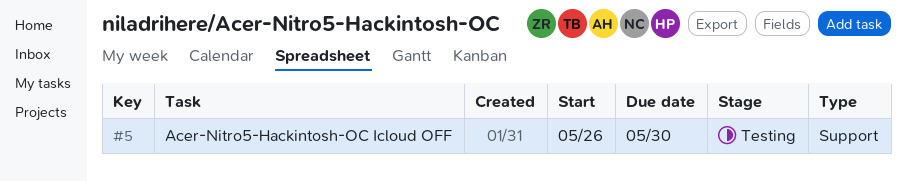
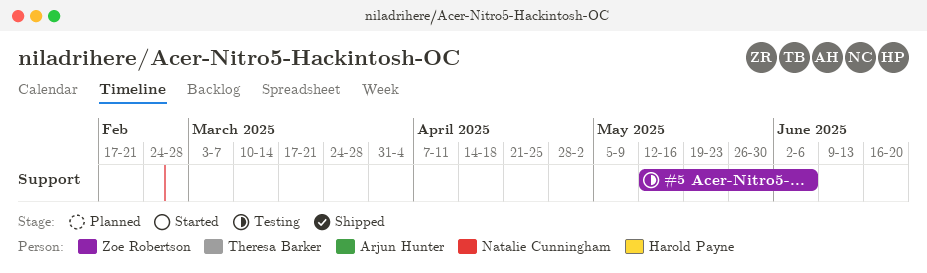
#5, start: May 26 -> May 12
#5, due: May 30 -> Jun 6

